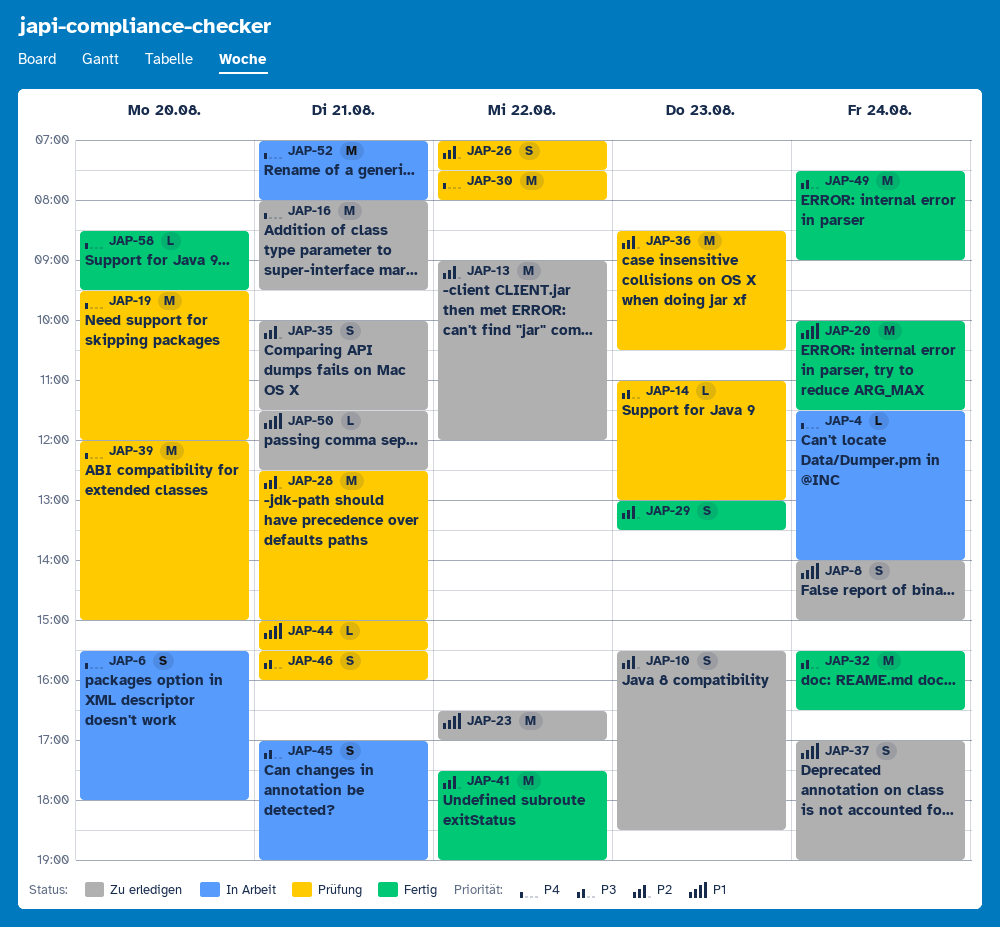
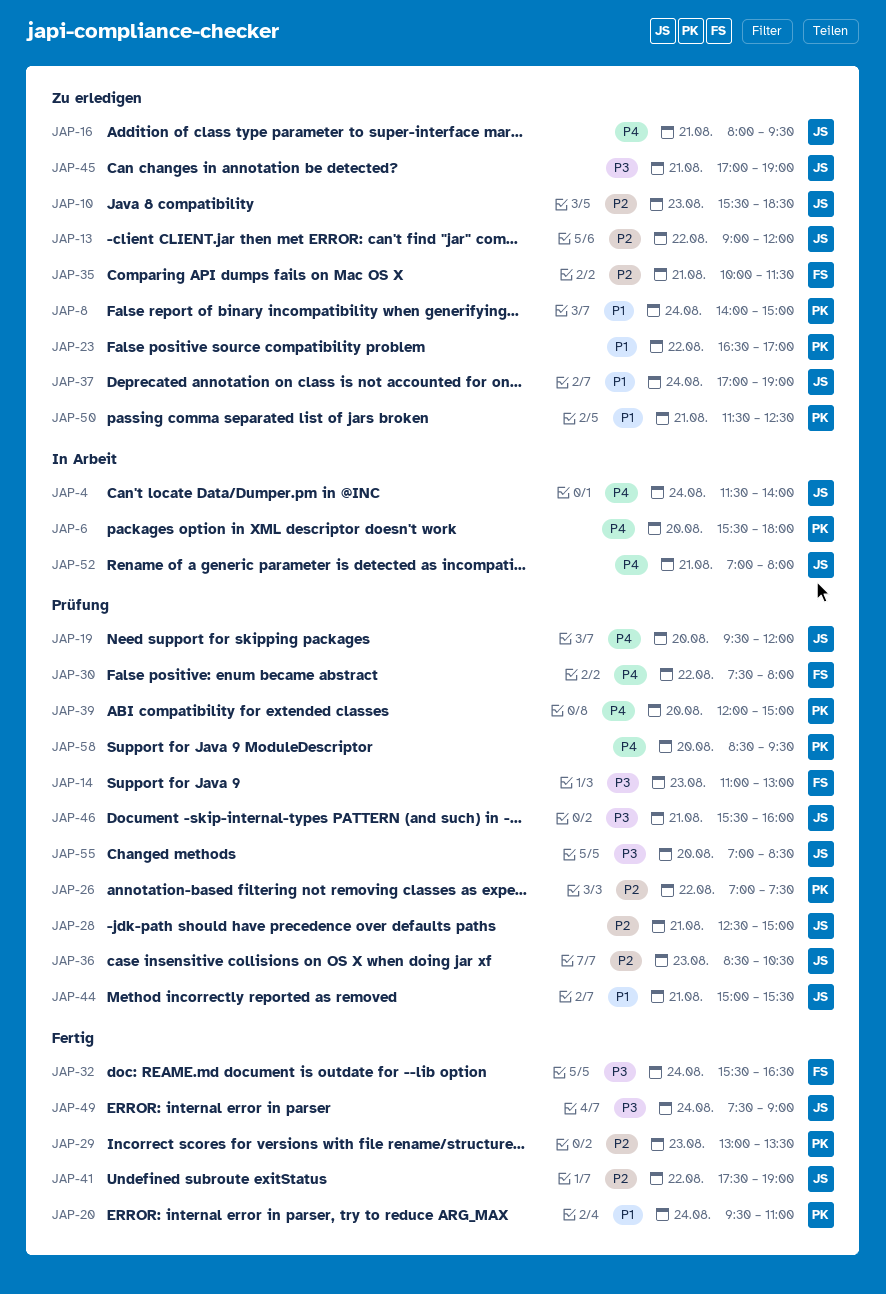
JAP-20, begins: 10:00 -> 09:30
JAP-20, ends: 11:30 -> 11:00
JAP-45, status: In Arbeit -> Zu erledigen
JAP-55: none -> present
JAP-58, status: Fertig -> Prüfung

